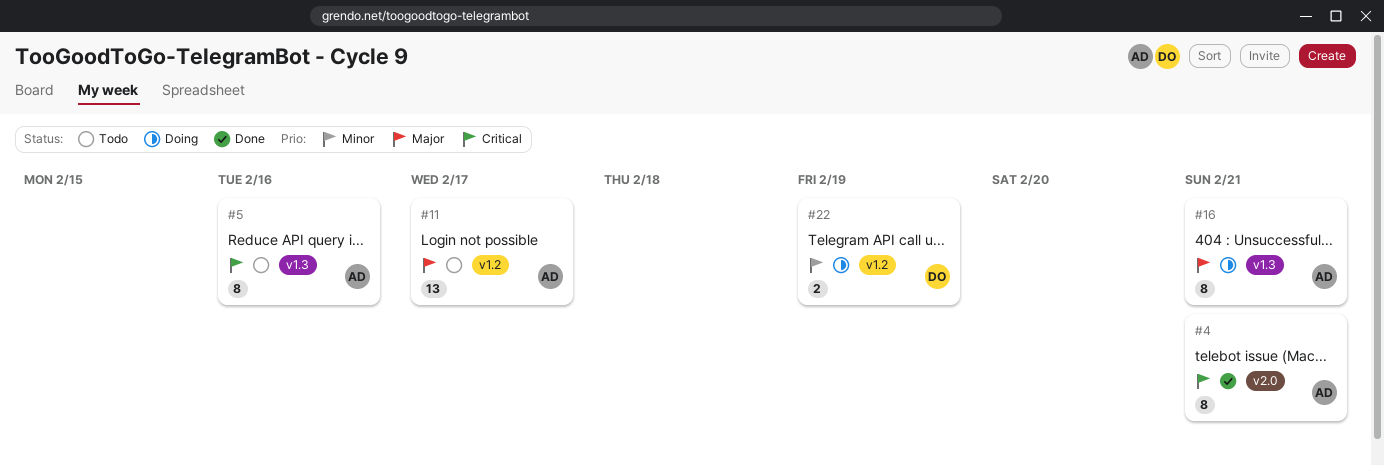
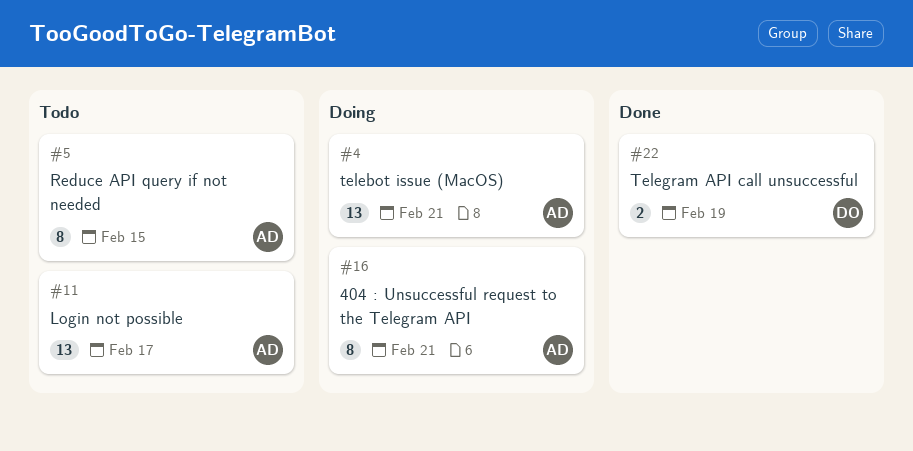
#4, status: Done -> Doing
#4, estimate: 8 -> 13
#5, due: Feb 16 -> Feb 15
#22, status: Doing -> Done

